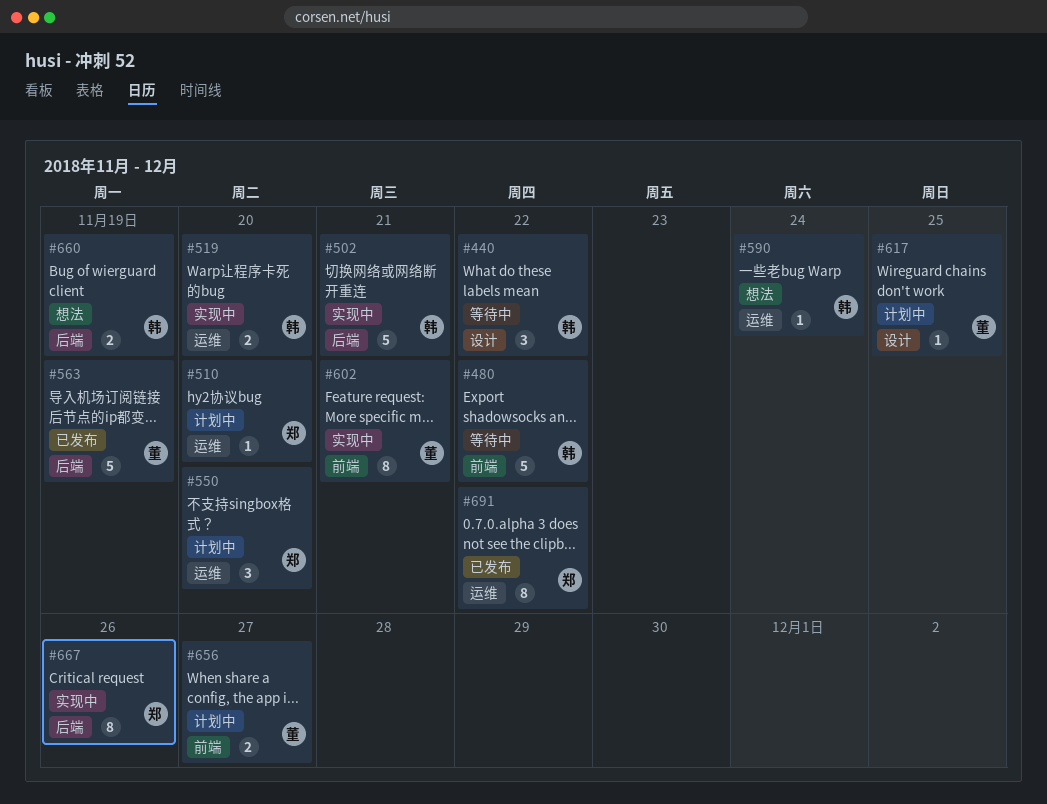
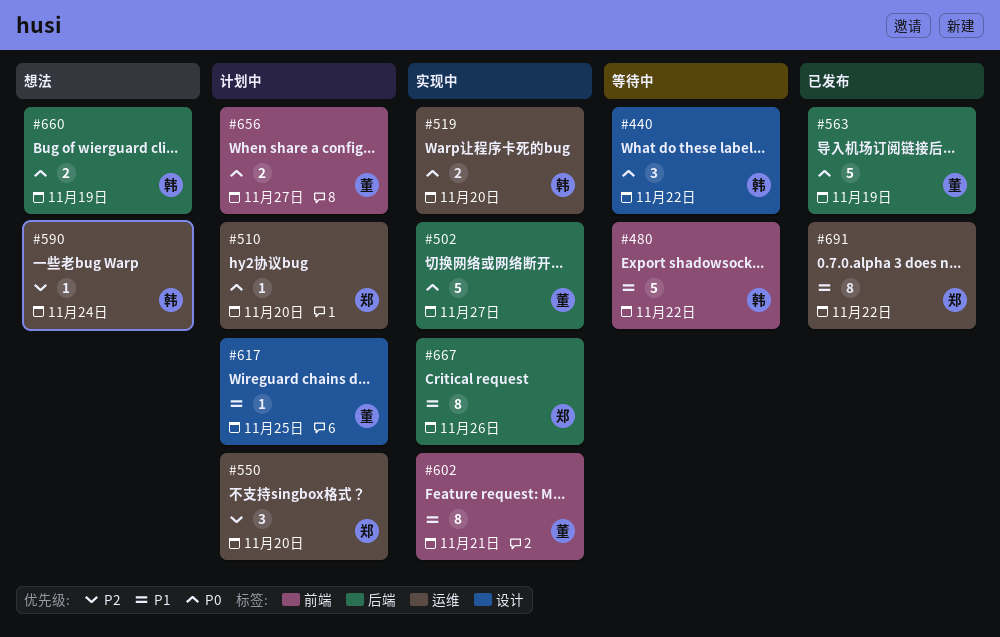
#502, owner: 韩 -> 董
#502, due: Nov 21 -> Nov 27

